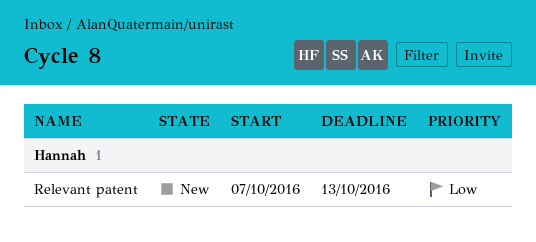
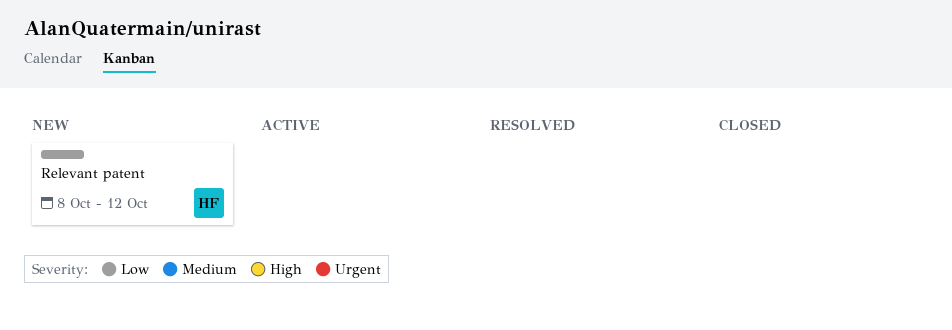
Relevant patent, start: Oct 7 -> Oct 8
Relevant patent, due: Oct 13 -> Oct 12

